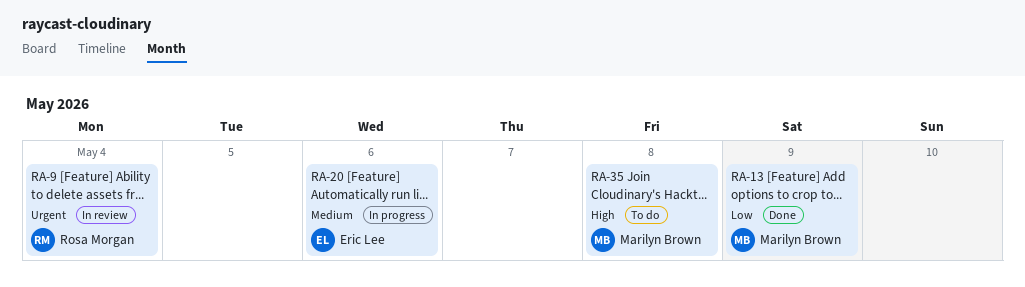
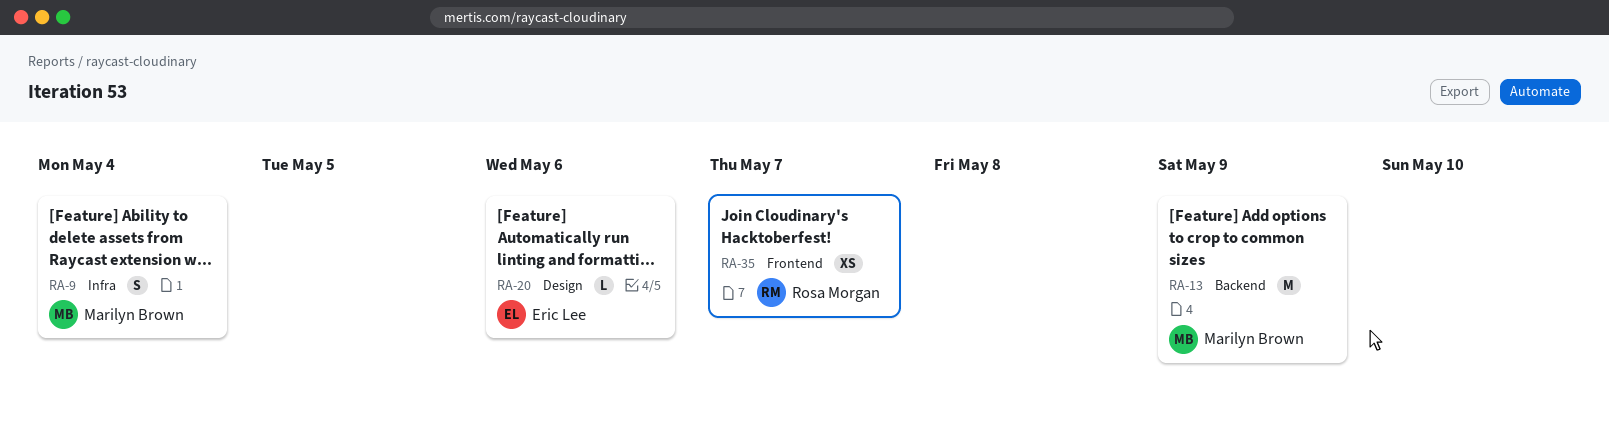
RA-9, owner: Rosa Morgan -> Marilyn Brown
RA-35, owner: Marilyn Brown -> Rosa Morgan
RA-35, due: May 8 -> May 7

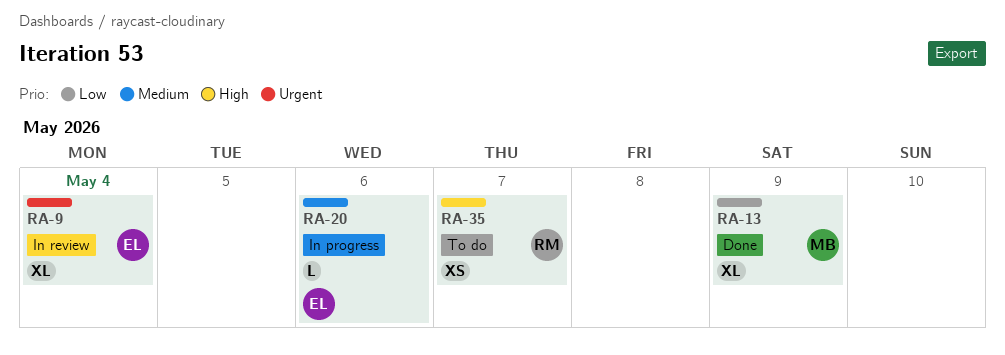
RA-9, owner: Marilyn Brown -> Eric Lee
RA-9, estimate: S -> XL
RA-13, estimate: M -> XL

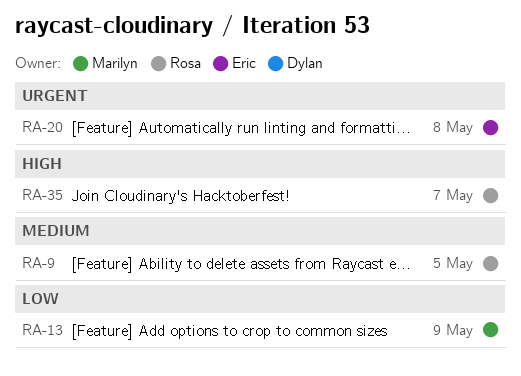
RA-9, owner: Eric -> Rosa
RA-9, priority: Urgent -> Medium
RA-9, due: May 4 -> May 5
RA-20, priority: Medium -> Urgent
RA-20, due: May 6 -> May 8

